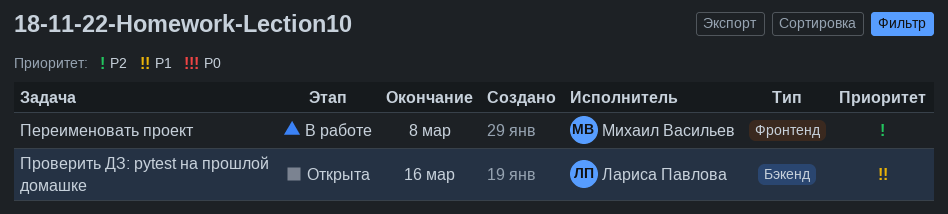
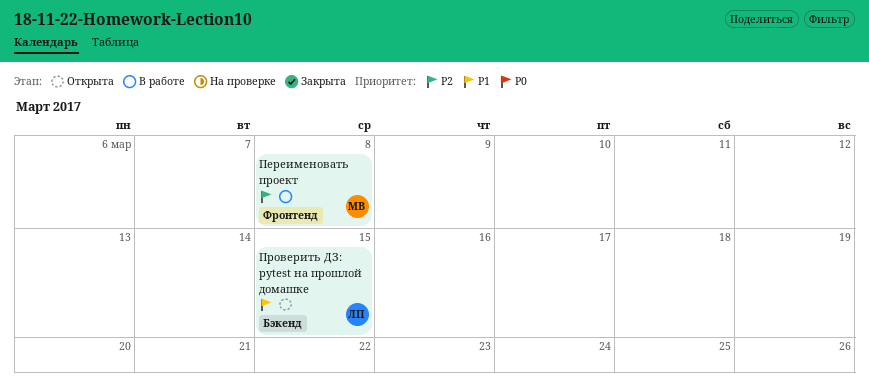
Проверить ДЗ: pytest на прошлой домашке, due: Mar 16 -> Mar 15

